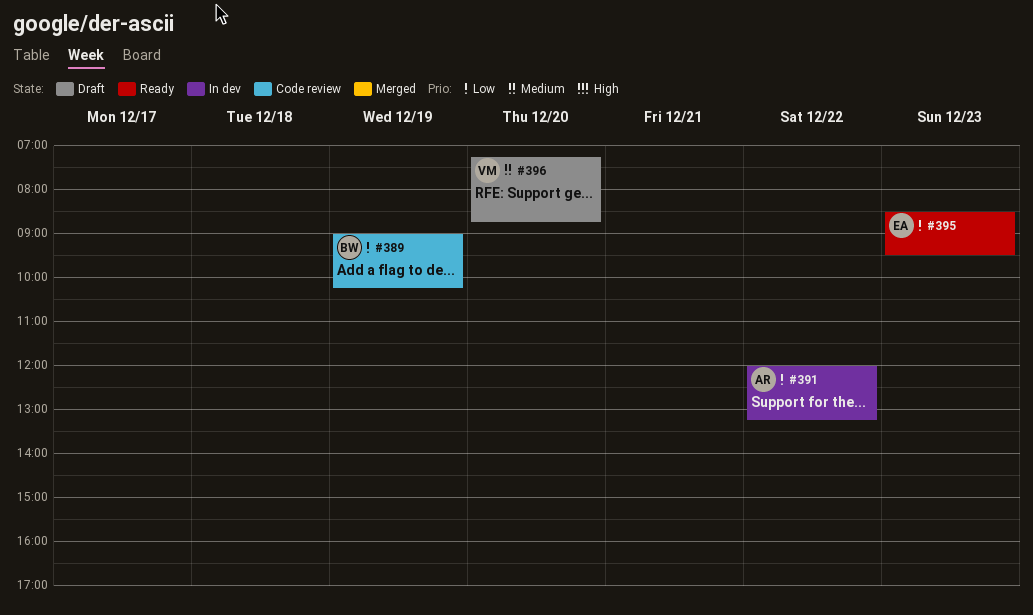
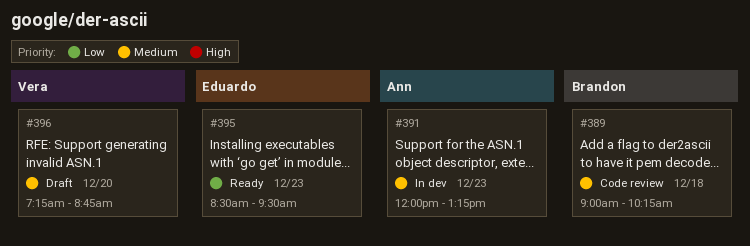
#389, priority: Low -> Medium
#389, day: Dec 19 -> Dec 18
#391, priority: Low -> Medium
#391, day: Dec 22 -> Dec 23

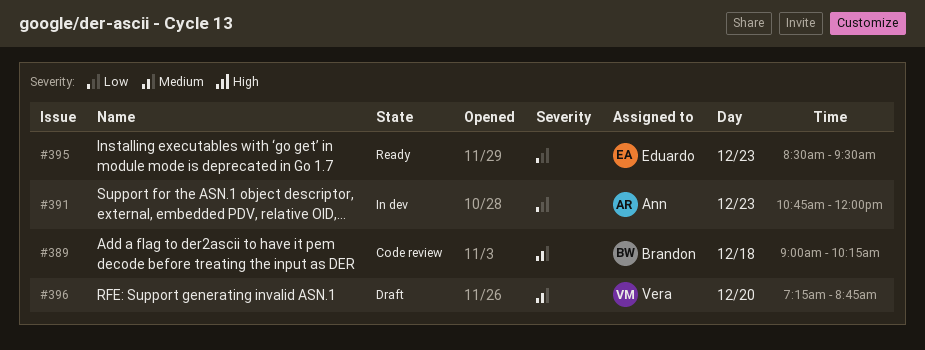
#391, priority: Medium -> Low
#391, begins: 12:00 -> 10:45
#391, ends: 13:15 -> 12:00

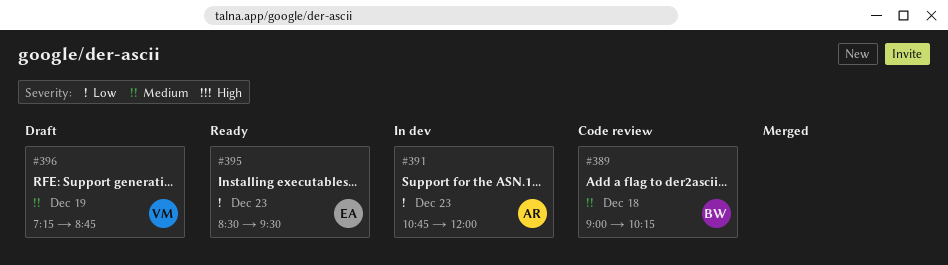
#396, day: Dec 20 -> Dec 19

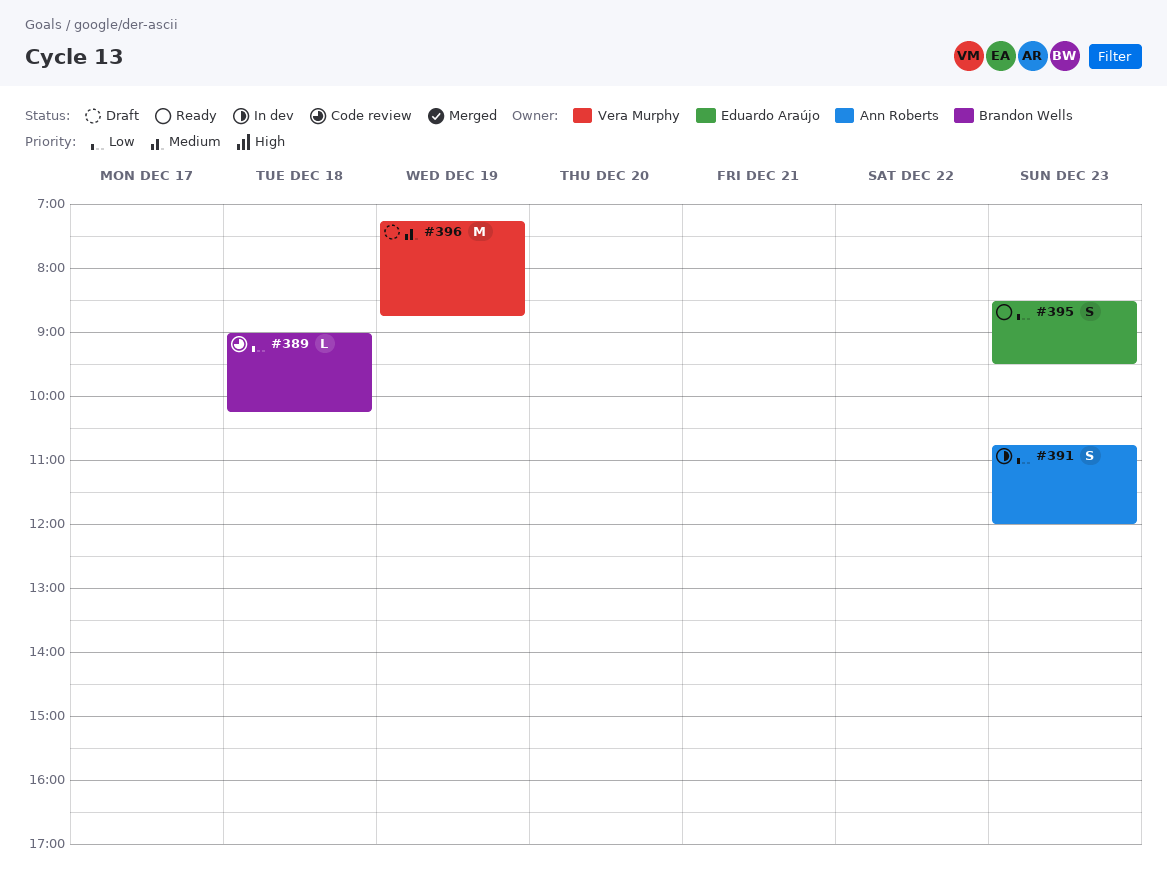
#389, priority: Medium -> Low

